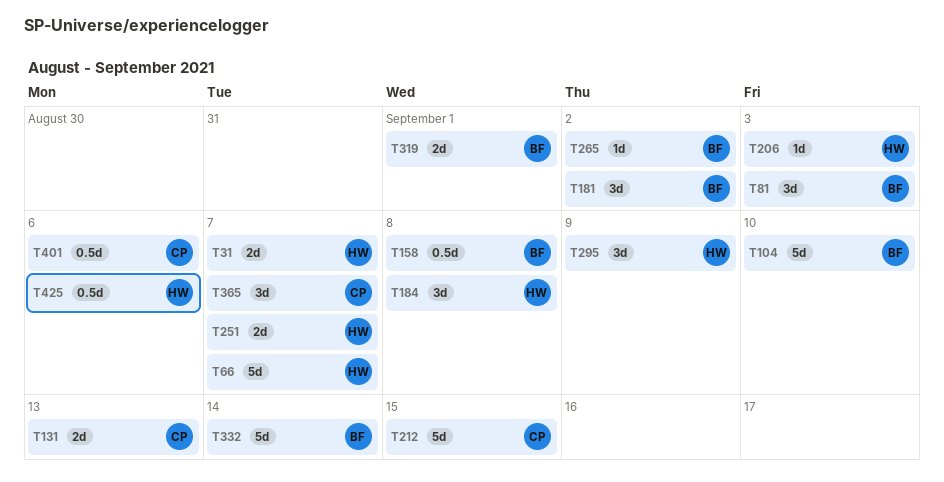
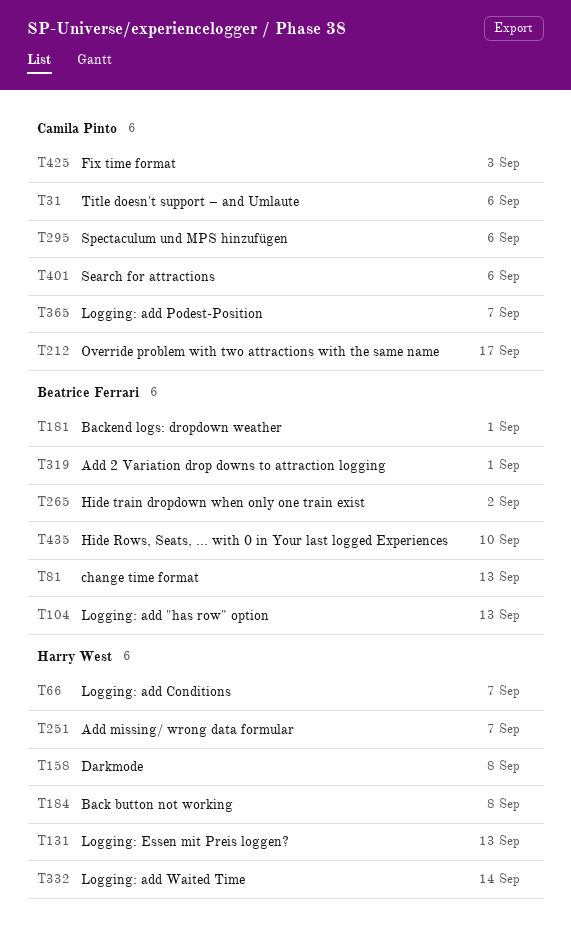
T31, owner: Harry West -> Camila Pinto
T31, due: Sep 7 -> Sep 6
T81, due: Sep 3 -> Sep 13
T104, due: Sep 10 -> Sep 13
T131, owner: Camila Pinto -> Harry West
T158, owner: Beatrice Ferrari -> Harry West
T181, due: Sep 2 -> Sep 1
T206: present -> none
T212, due: Sep 15 -> Sep 17
T295, owner: Harry West -> Camila Pinto
T295, due: Sep 9 -> Sep 6
T332, owner: Beatrice Ferrari -> Harry West
T425, owner: Harry West -> Camila Pinto
T425, due: Sep 6 -> Sep 3
T435: none -> present

